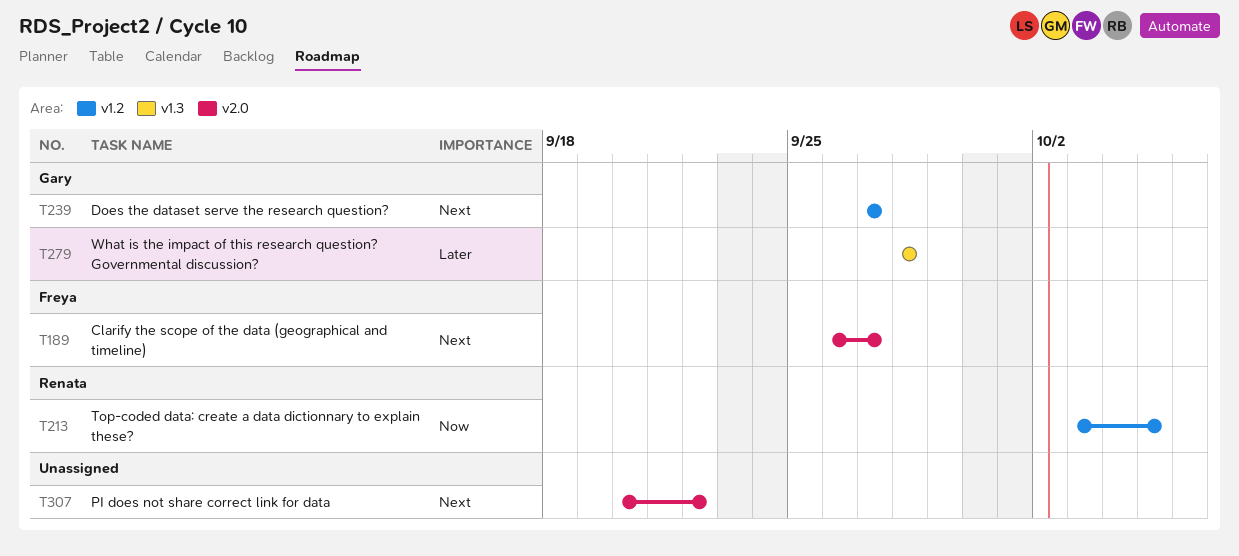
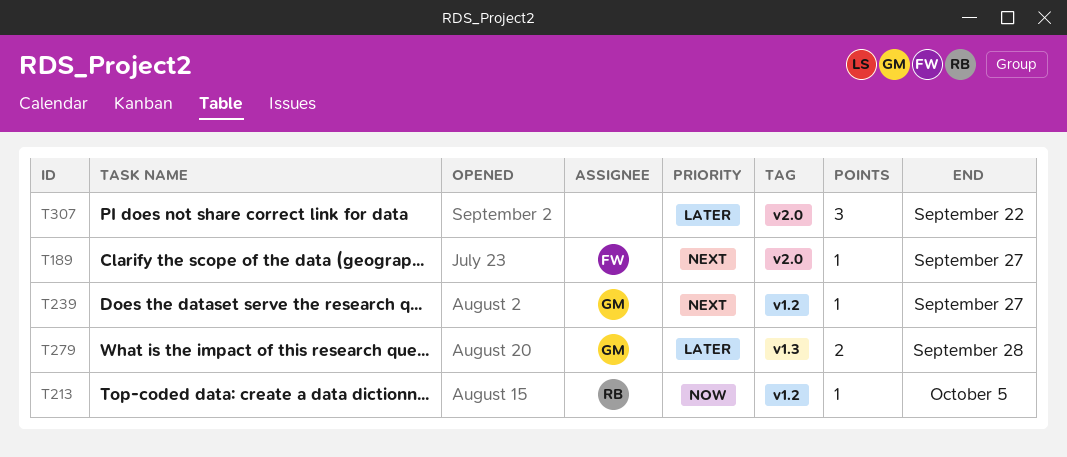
T307, priority: Next -> Later

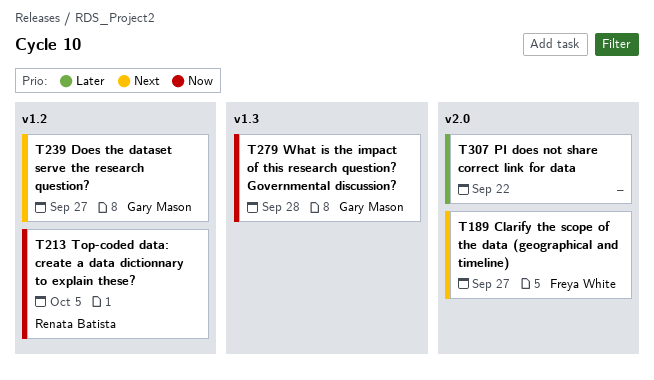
T279, priority: Later -> Now

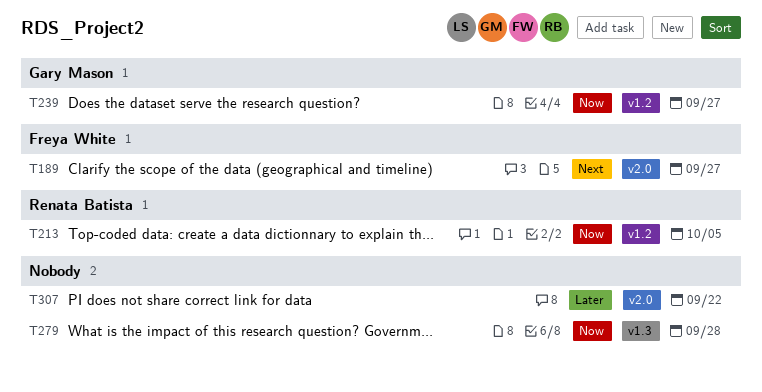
T239, priority: Next -> Now
T279, owner: Gary Mason -> none

